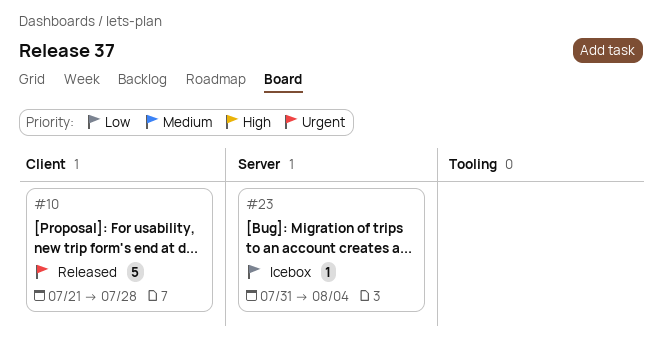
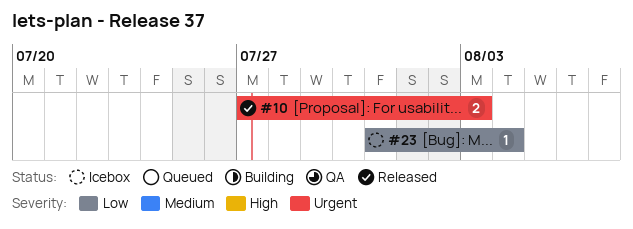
#10, estimate: 5 -> 2
#10, start: Jul 21 -> Jul 27
#10, due: Jul 28 -> Aug 3

